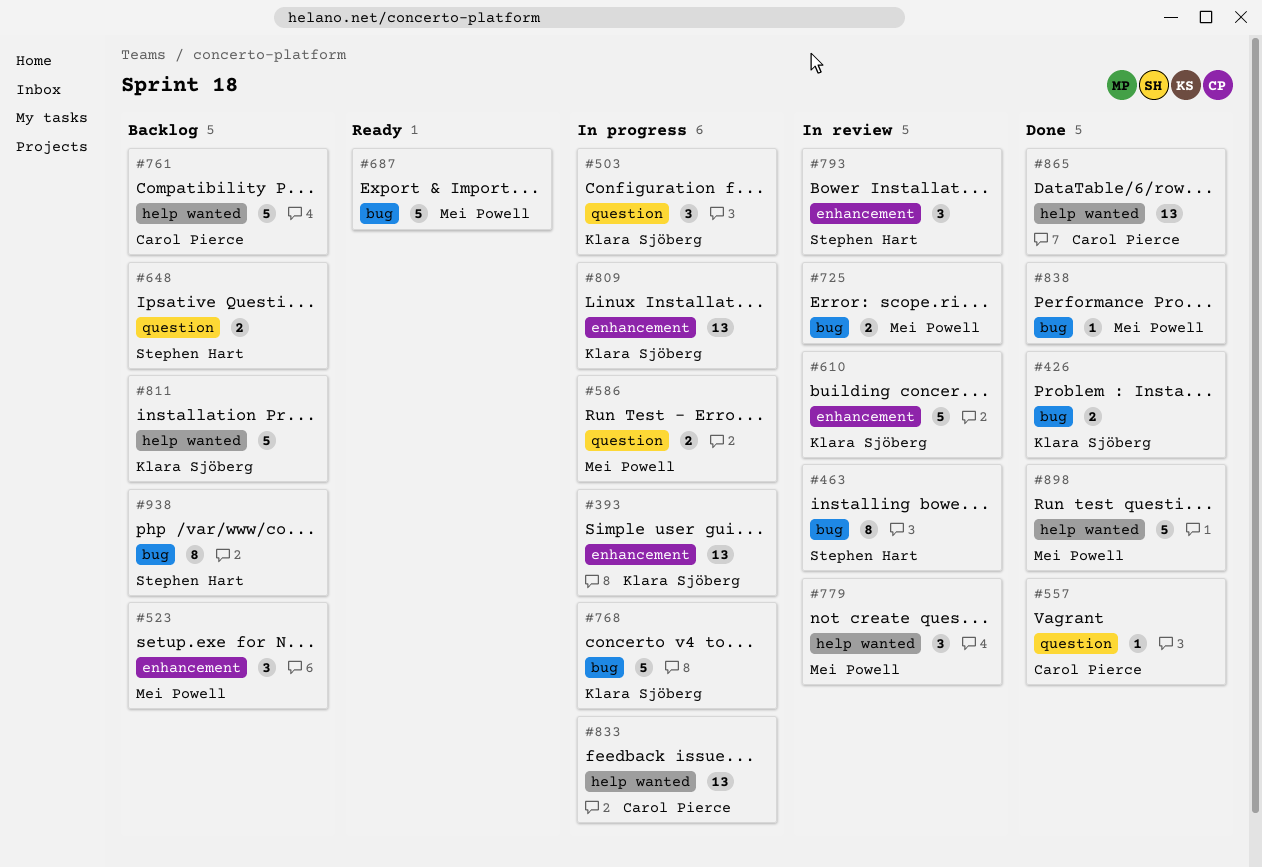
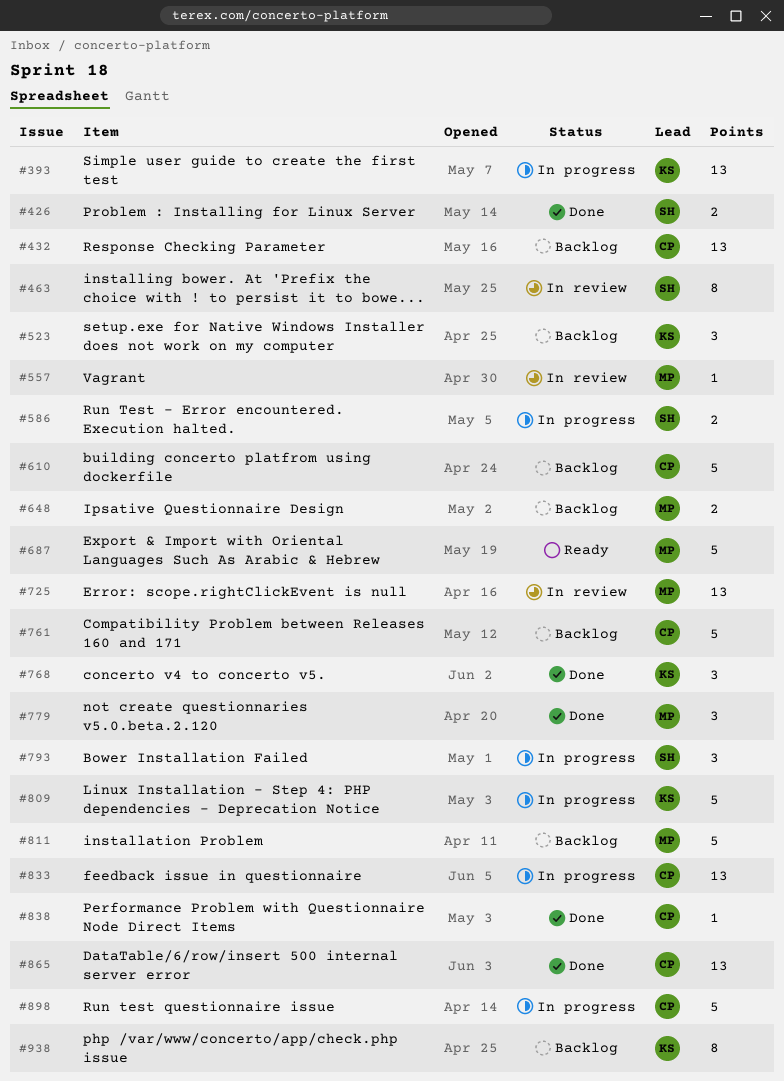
#426, owner: Klara Sjöberg -> Stephen Hart
#432: none -> present
#503: present -> none
#523, owner: Mei Powell -> Klara Sjöberg
#557, status: Done -> In review
#557, owner: Carol Pierce -> Mei Powell
#586, owner: Mei Powell -> Stephen Hart
#610, status: In review -> Backlog
#610, owner: Klara Sjöberg -> Carol Pierce
#648, owner: Stephen Hart -> Mei Powell
#725, estimate: 2 -> 13
#768, status: In progress -> Done
#768, estimate: 5 -> 3
#779, status: In review -> Done
#793, status: In review -> In progress
#809, estimate: 13 -> 5
#811, owner: Klara Sjöberg -> Mei Powell
#838, owner: Mei Powell -> Carol Pierce
#898, status: Done -> In progress
#898, owner: Mei Powell -> Carol Pierce
#938, owner: Stephen Hart -> Klara Sjöberg

